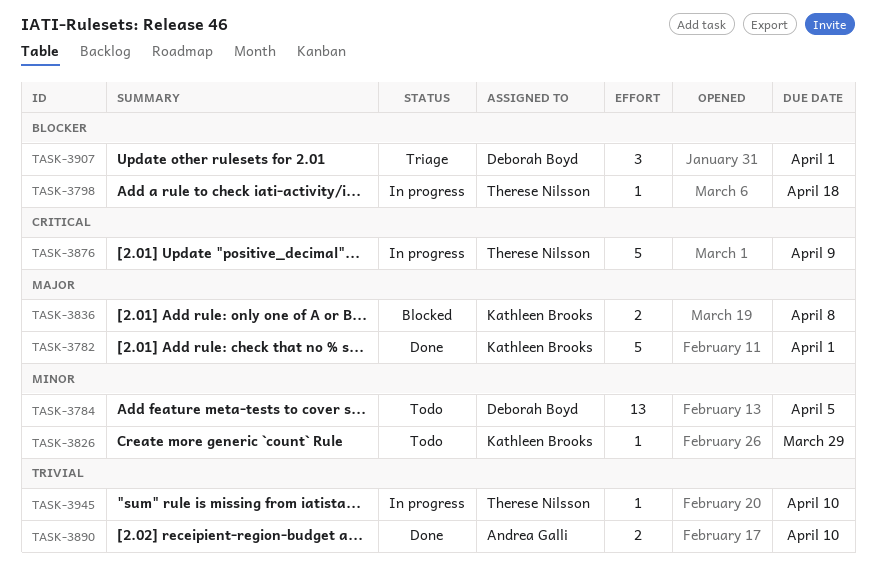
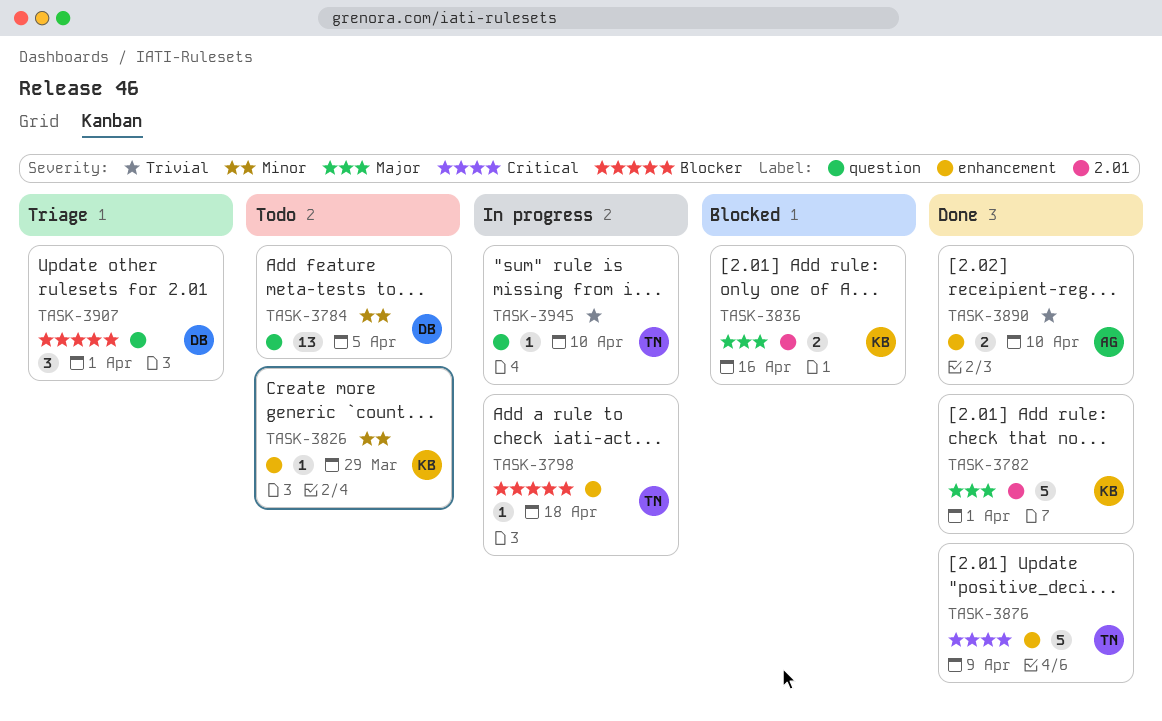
TASK-3836, due: Apr 8 -> Apr 16
TASK-3876, status: In progress -> Done

